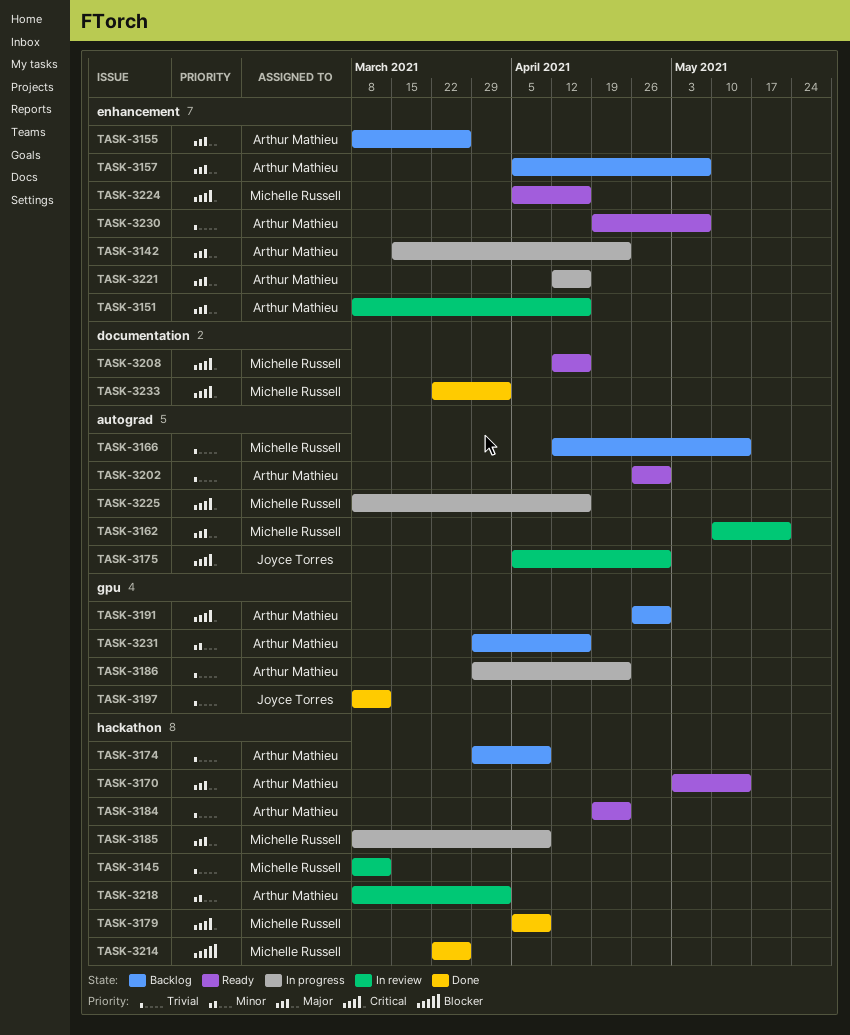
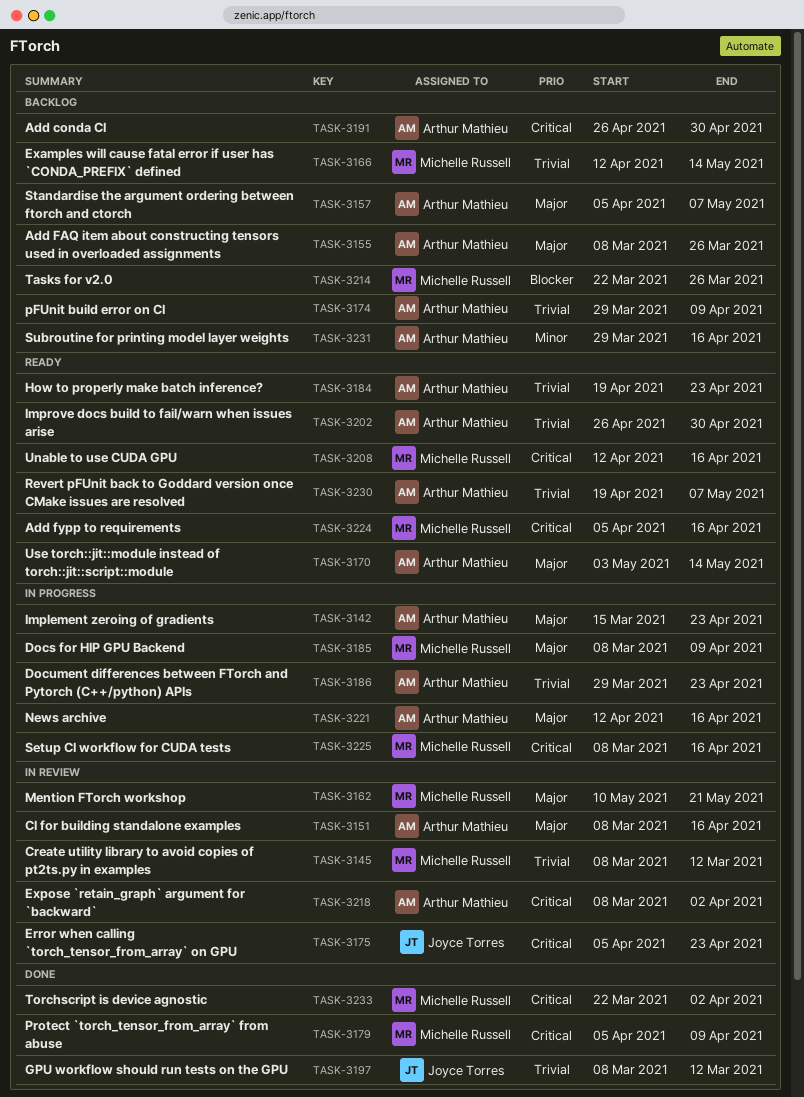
TASK-3175, due: Apr 30 -> Apr 23
TASK-3214, status: Done -> Backlog
TASK-3218, priority: Minor -> Critical

